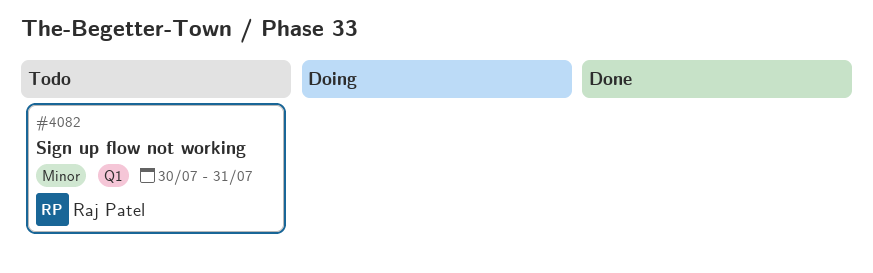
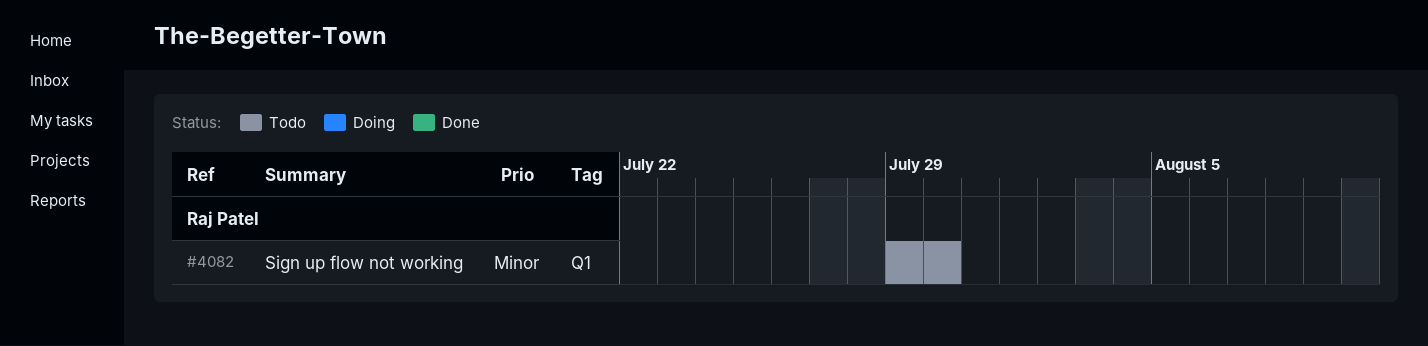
#4082, start: Jul 30 -> Jul 29
#4082, due: Jul 31 -> Jul 30

